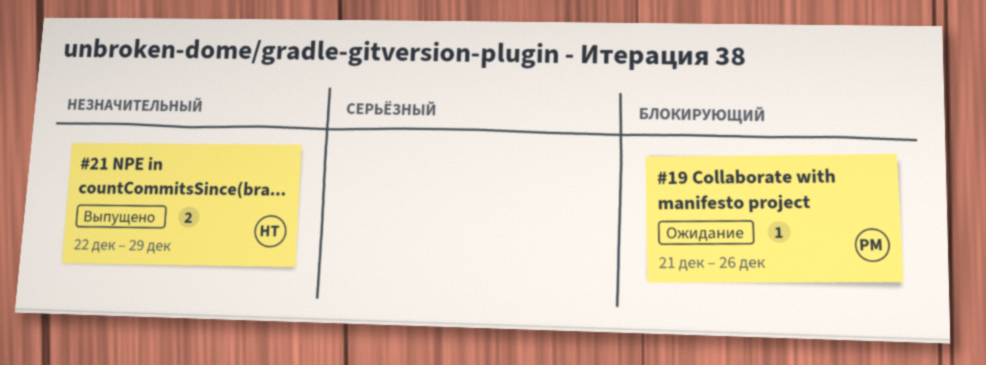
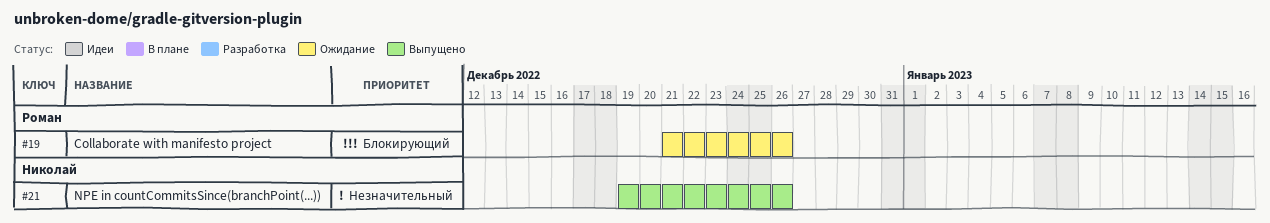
#21, start: Dec 22 -> Dec 19
#21, due: Dec 29 -> Dec 26

